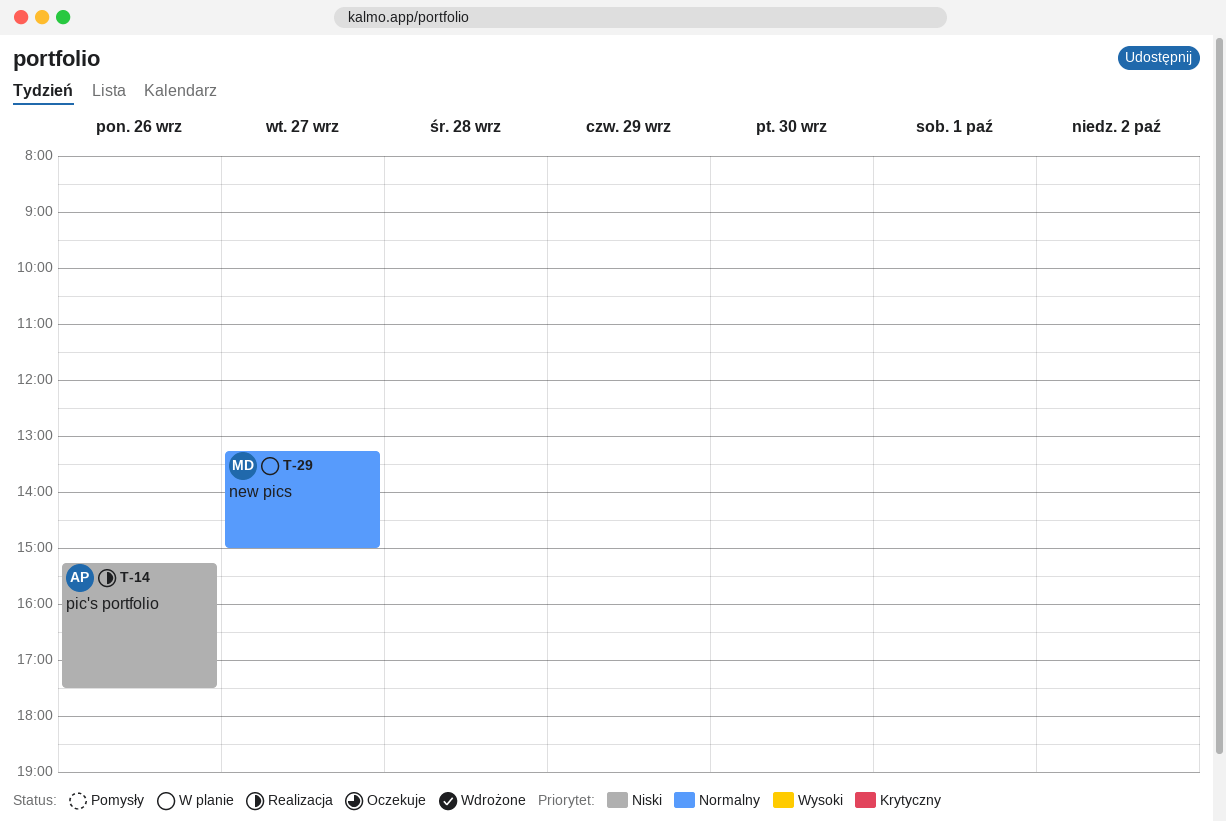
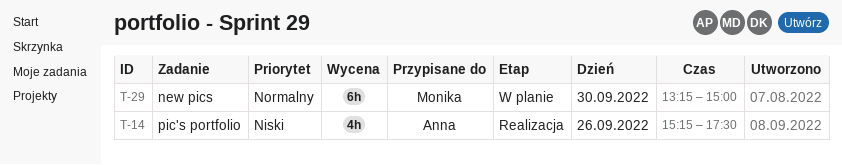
T-29, day: Sep 27 -> Sep 30

